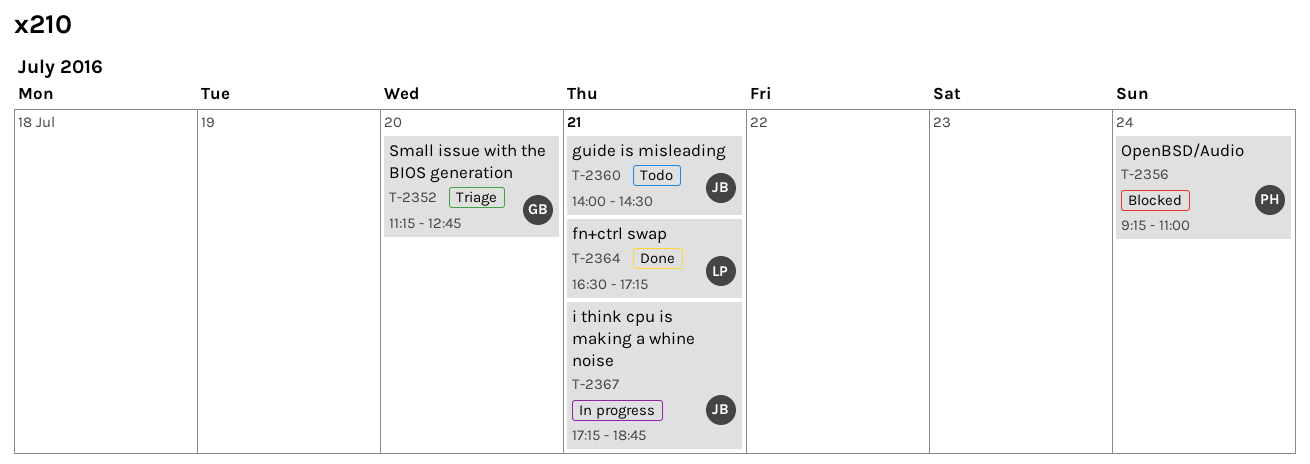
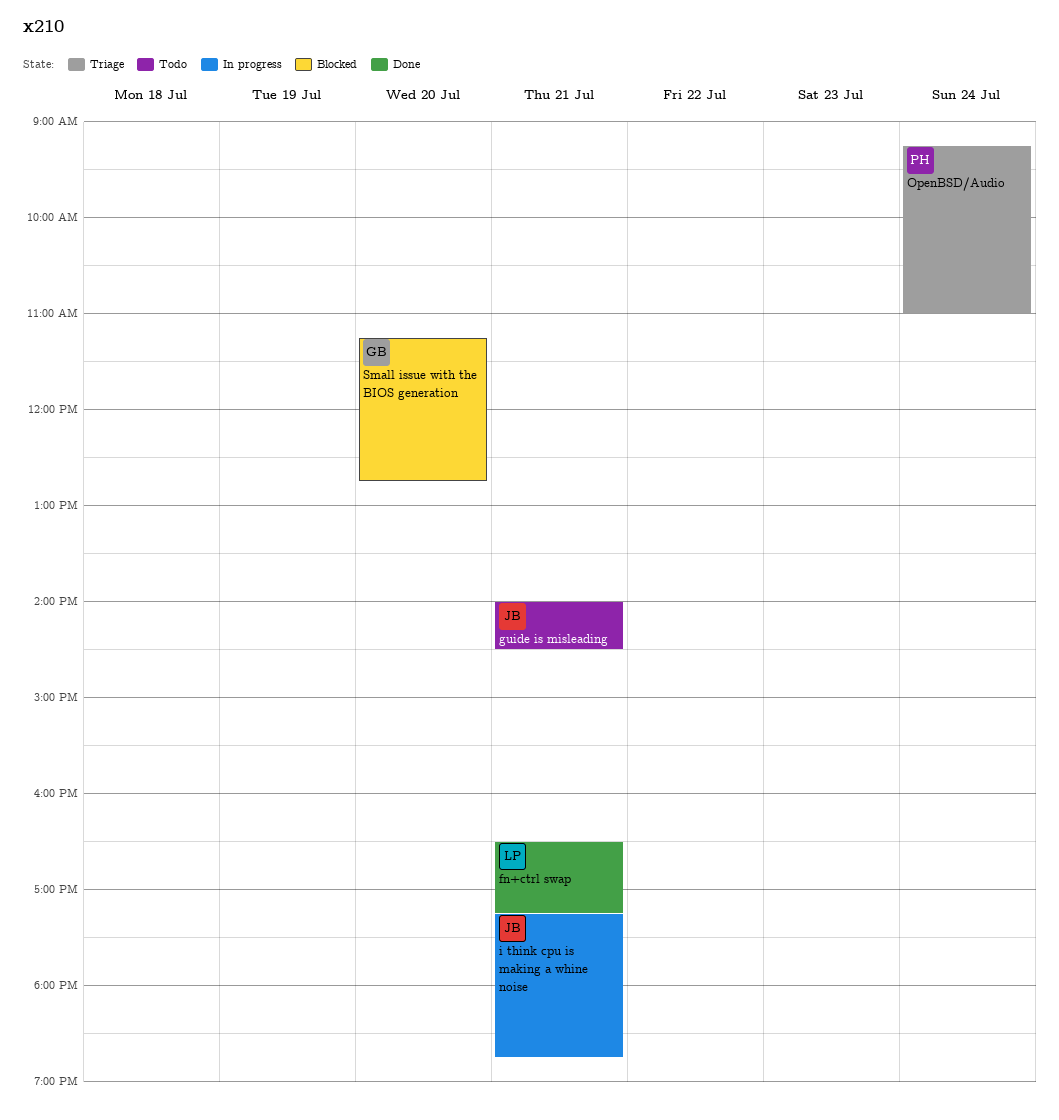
OpenBSD/Audio, status: Blocked -> Triage
Small issue with the BIOS generation, status: Triage -> Blocked

